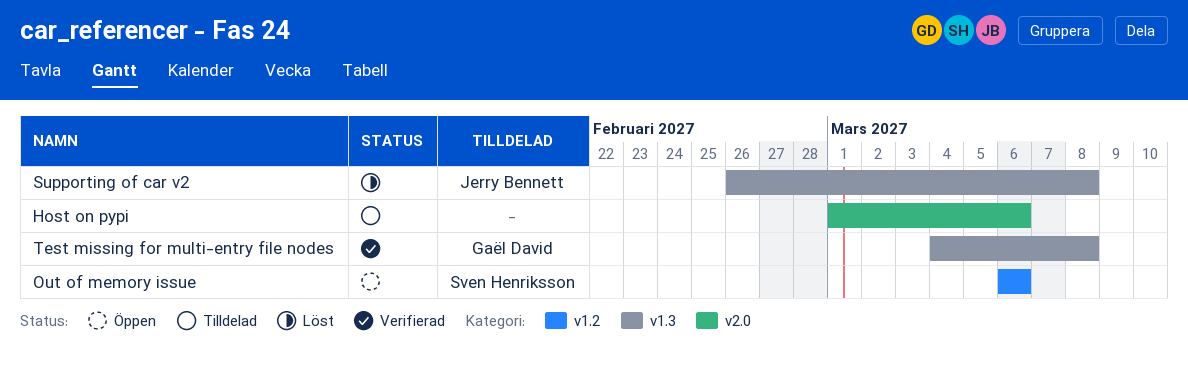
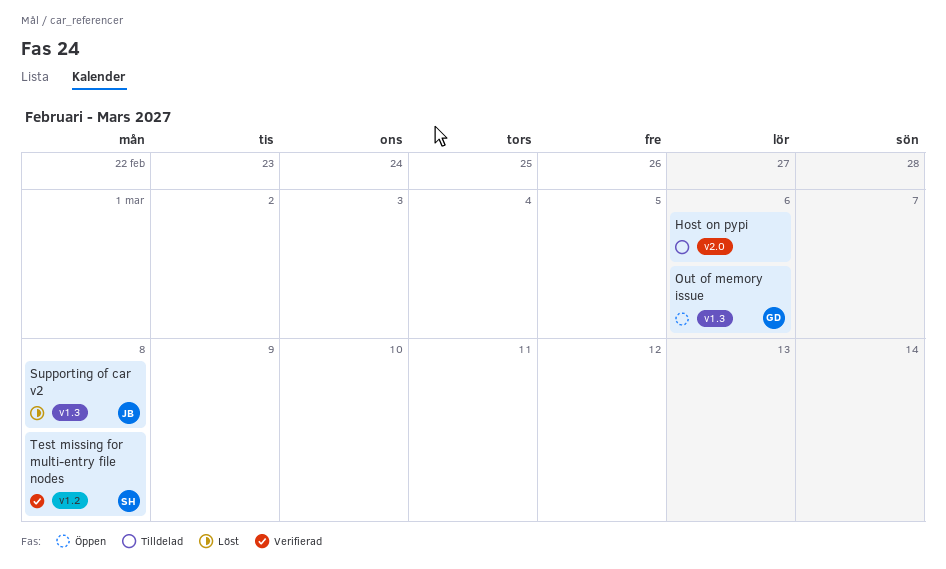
Out of memory issue, owner: Sven Henriksson -> Gaël David
Out of memory issue, label: v1.2 -> v1.3
Test missing for multi-entry file nodes, owner: Gaël David -> Sven Henriksson
Test missing for multi-entry file nodes, label: v1.3 -> v1.2

